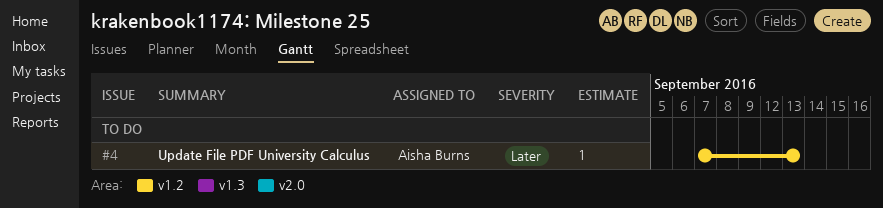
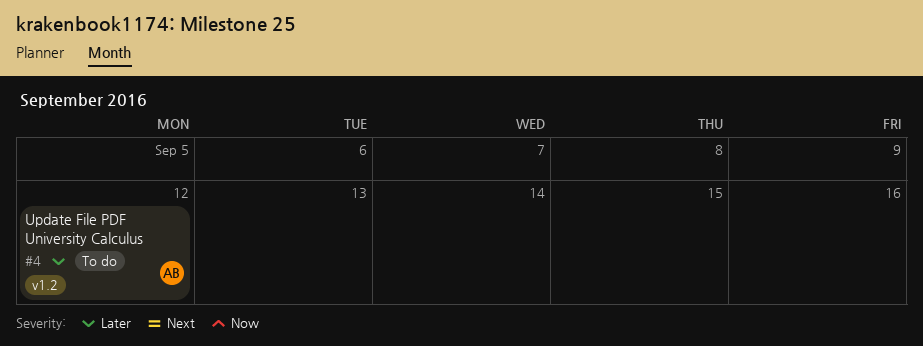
#4, due: Sep 13 -> Sep 12

